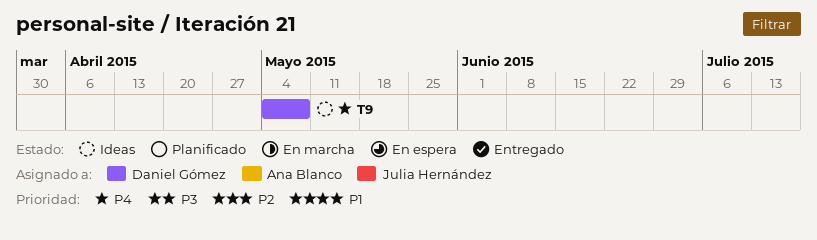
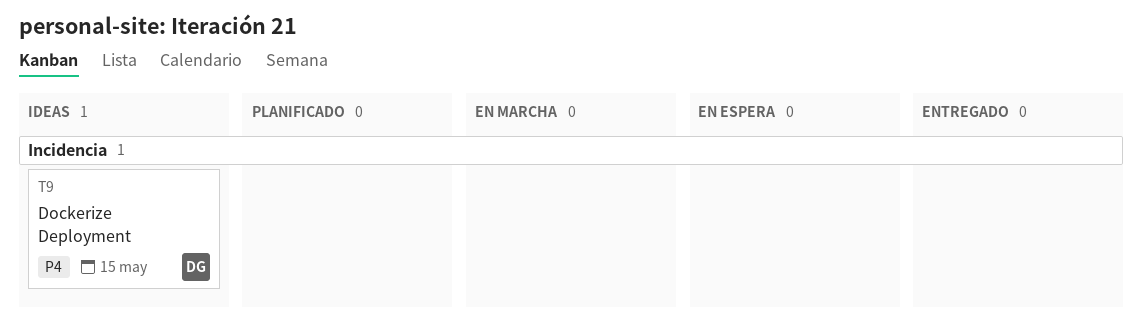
T9, due: May 8 -> May 15

